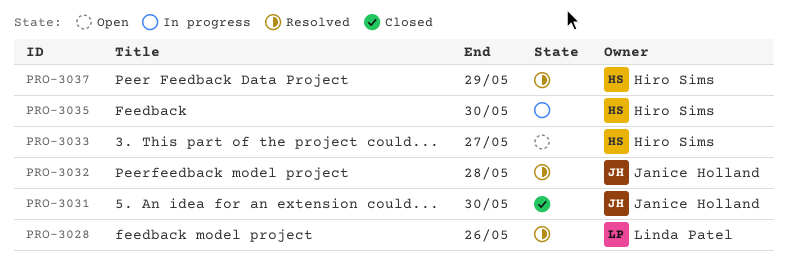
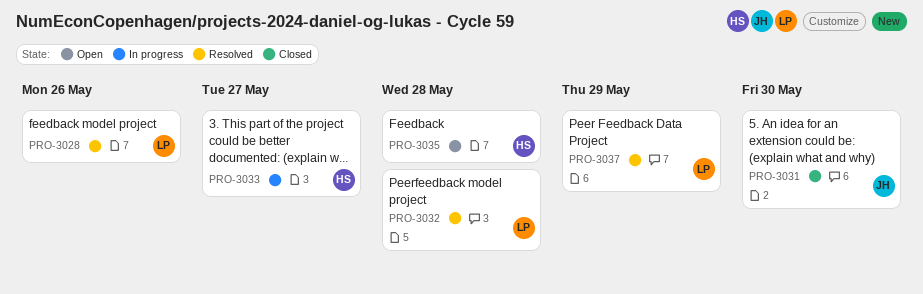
PRO-3032, owner: Janice Holland -> Linda Patel
PRO-3033, status: Open -> In progress
PRO-3035, status: In progress -> Open
PRO-3035, due: May 30 -> May 28
PRO-3037, owner: Hiro Sims -> Linda Patel

